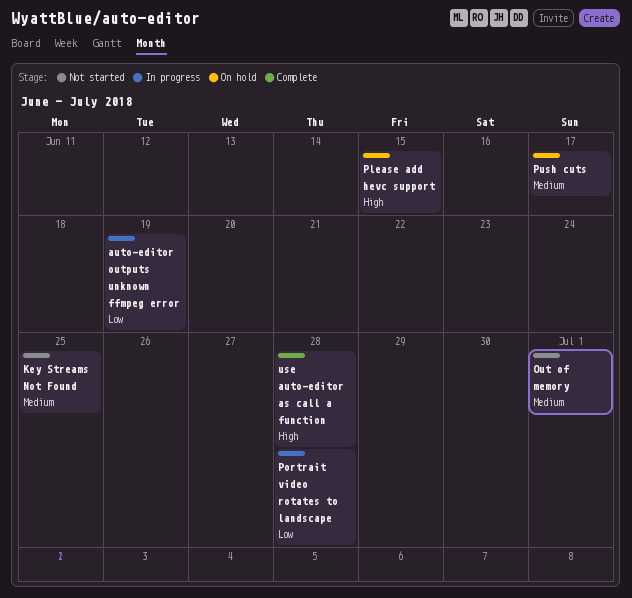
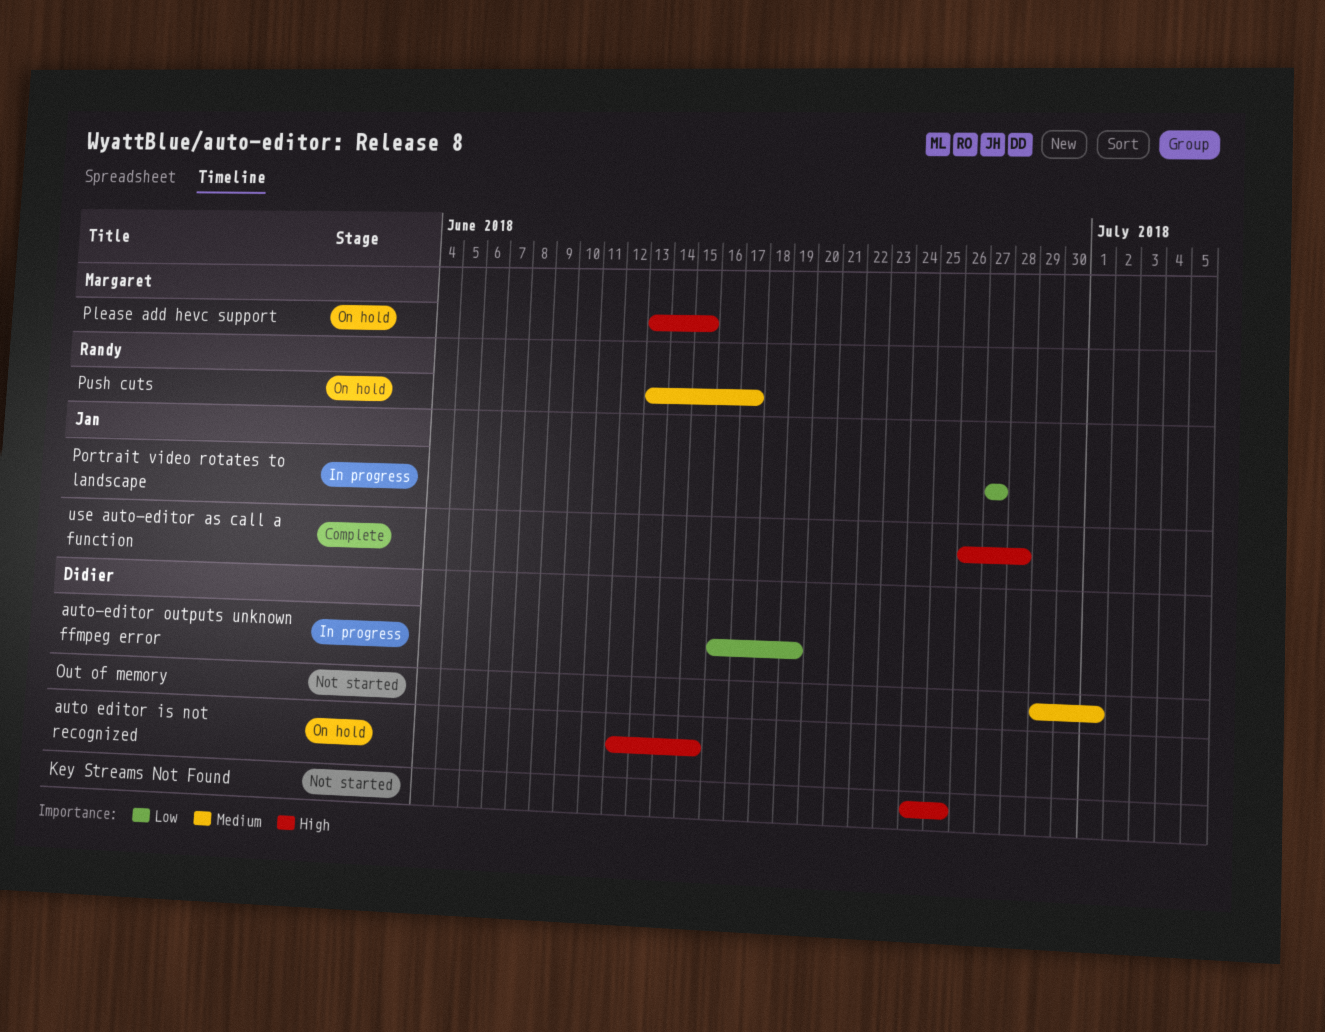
auto editor is not recognized: none -> present
Key Streams Not Found, priority: Medium -> High
Portrait video rotates to landscape, due: Jun 28 -> Jun 27

